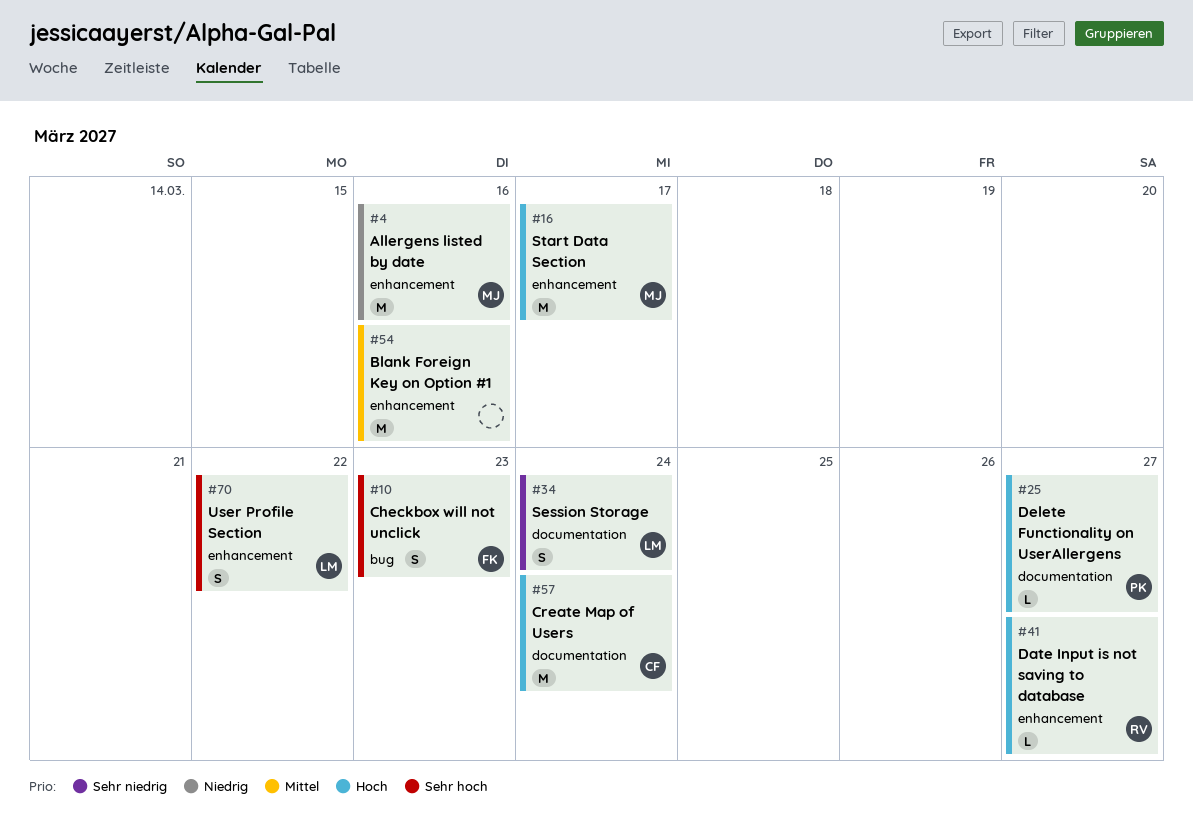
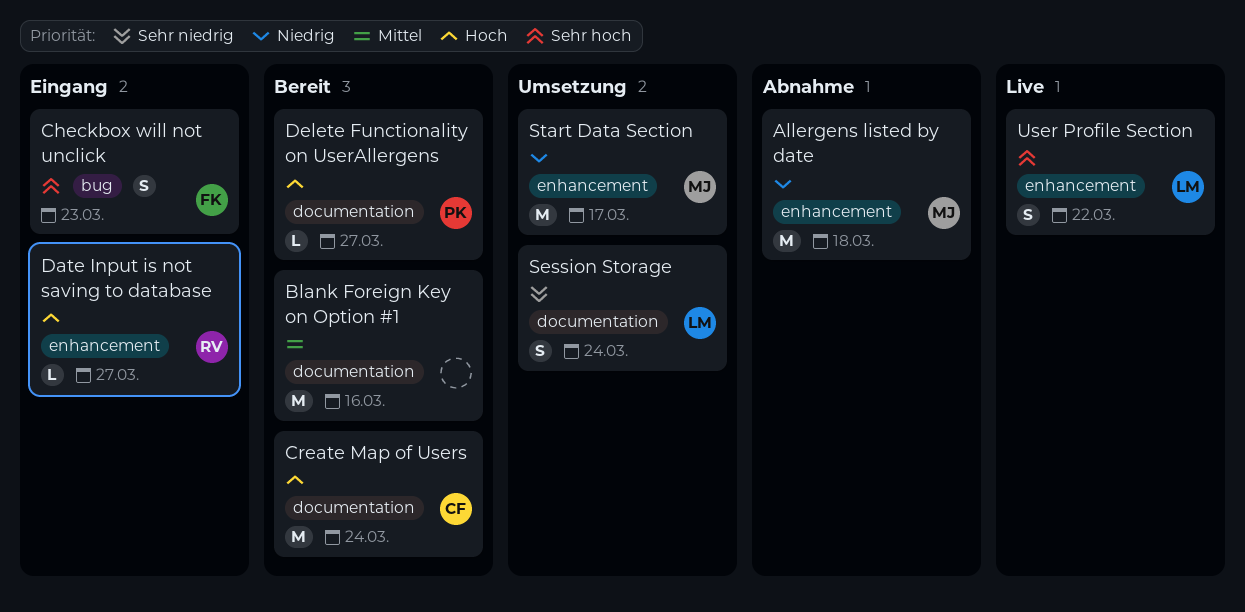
Allergens listed by date, due: Mar 16 -> Mar 18
Blank Foreign Key on Option #1, label: enhancement -> documentation
Start Data Section, priority: Hoch -> Niedrig

